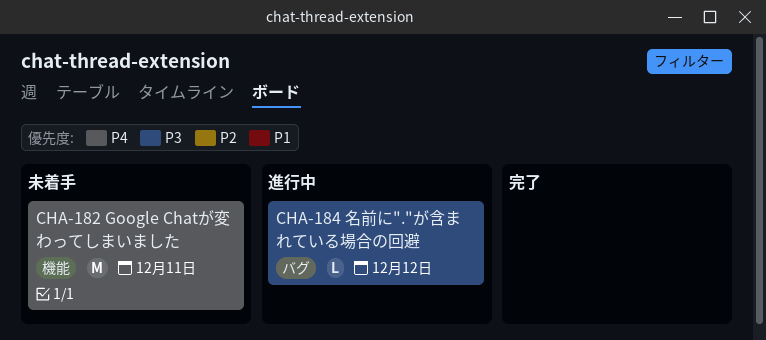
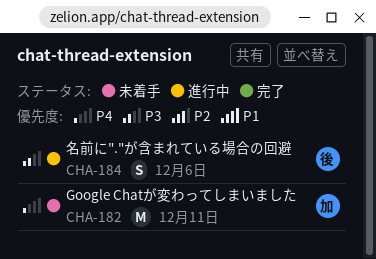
CHA-184, estimate: L -> S
CHA-184, due: Dec 12 -> Dec 6

